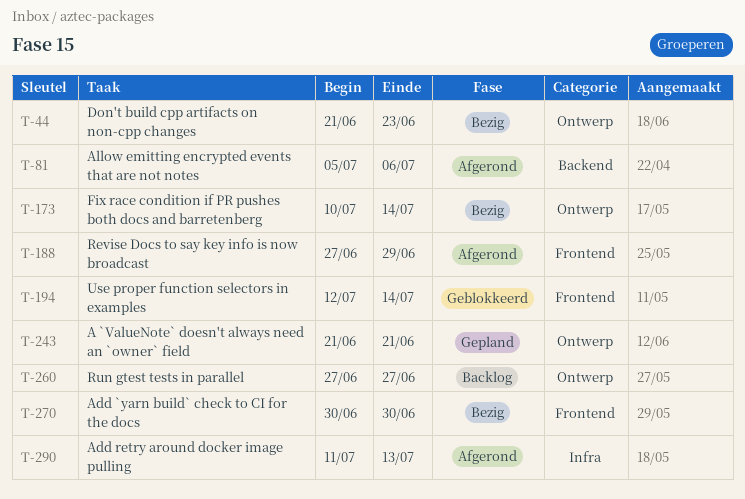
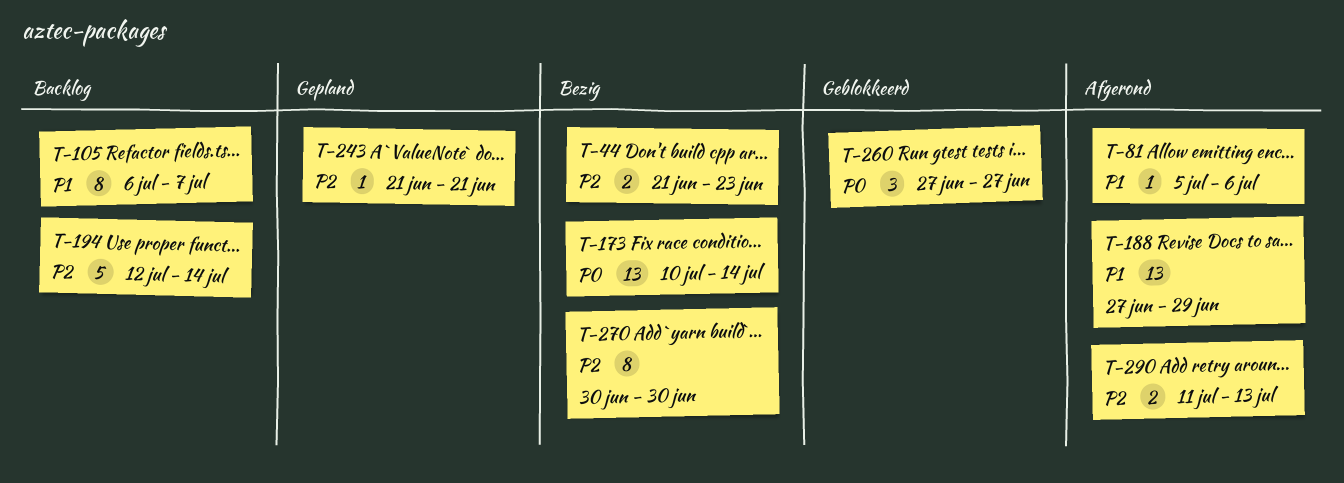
T-105: none -> present
T-194, status: Geblokkeerd -> Backlog
T-260, status: Backlog -> Geblokkeerd

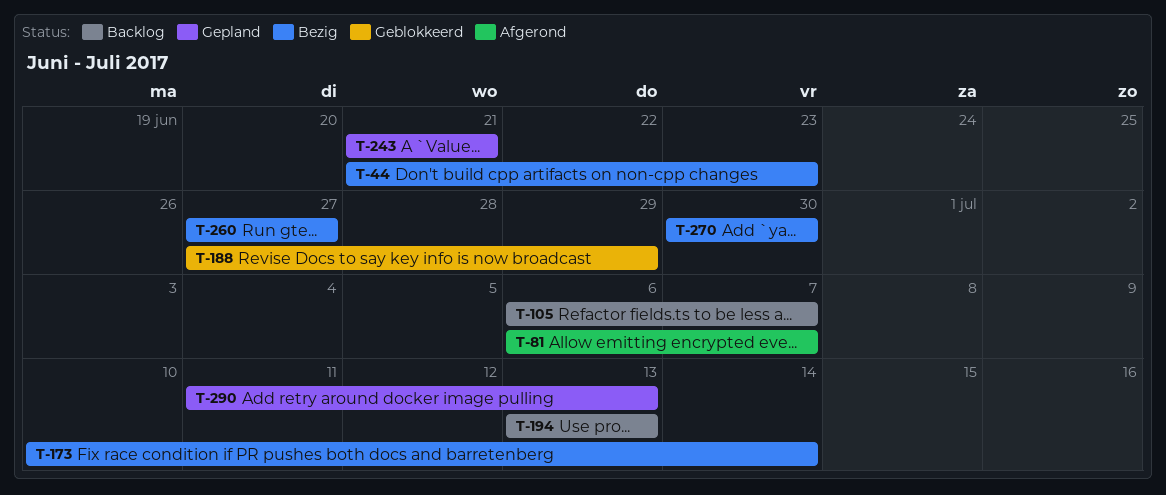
T-81, start: Jul 5 -> Jul 6
T-81, due: Jul 6 -> Jul 7
T-188, status: Afgerond -> Geblokkeerd
T-194, start: Jul 12 -> Jul 13
T-194, due: Jul 14 -> Jul 13
T-260, status: Geblokkeerd -> Bezig
T-290, status: Afgerond -> Gepland

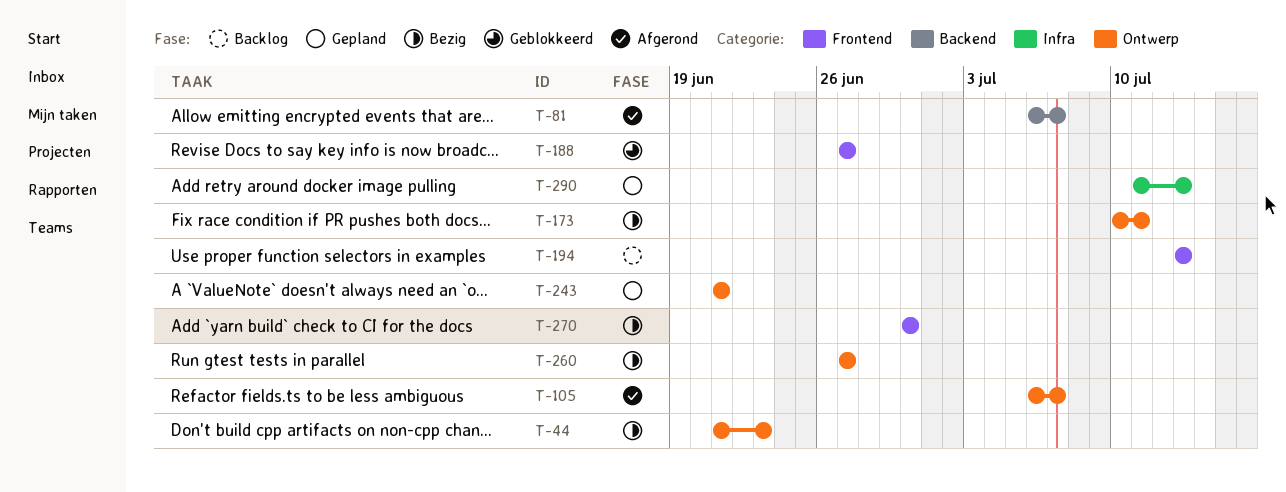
T-105, status: Backlog -> Afgerond
T-173, due: Jul 14 -> Jul 11
T-188, due: Jun 29 -> Jun 27

